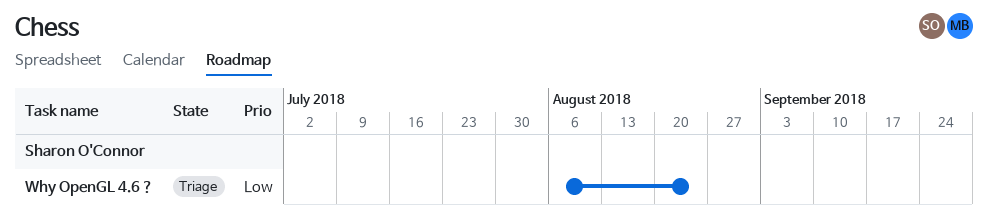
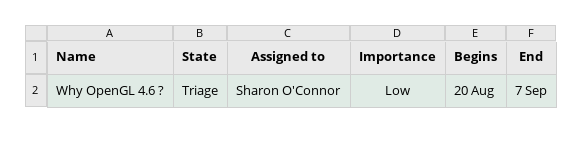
Why OpenGL 4.6 ?, start: Aug 6 -> Aug 20
Why OpenGL 4.6 ?, due: Aug 24 -> Sep 7

